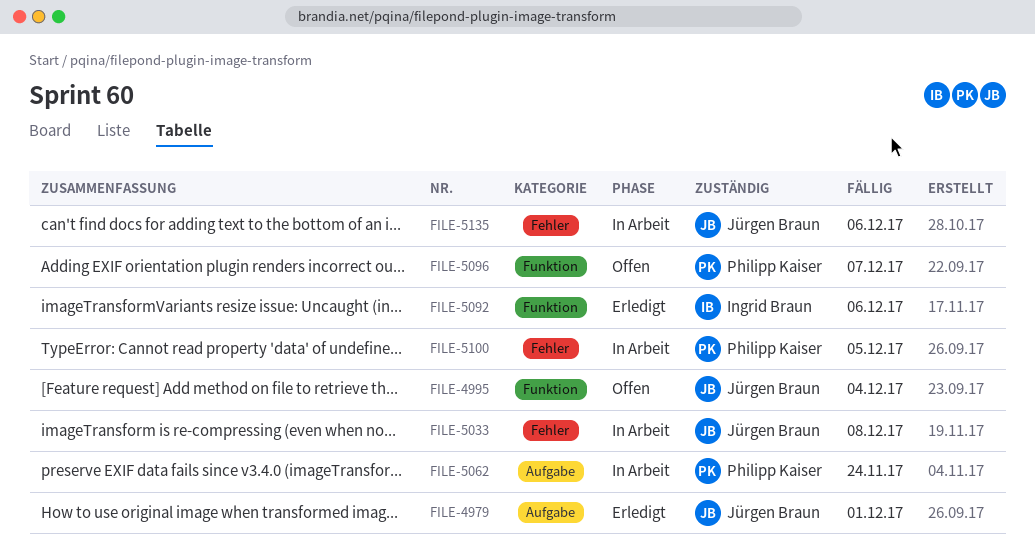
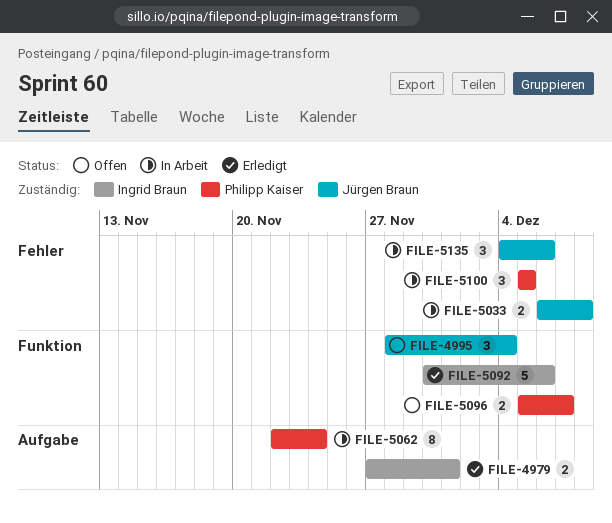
FILE-4979, owner: Jürgen Braun -> Ingrid Braun

